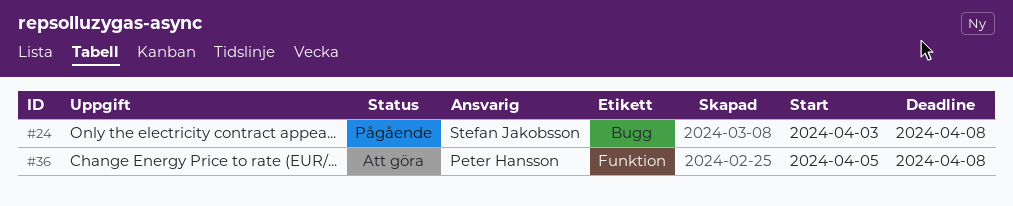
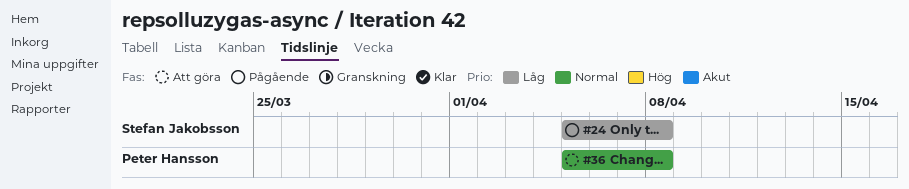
#24, start: Apr 3 -> Apr 5

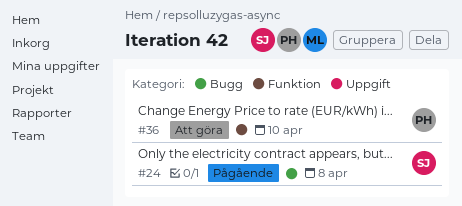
#36, due: Apr 8 -> Apr 10

